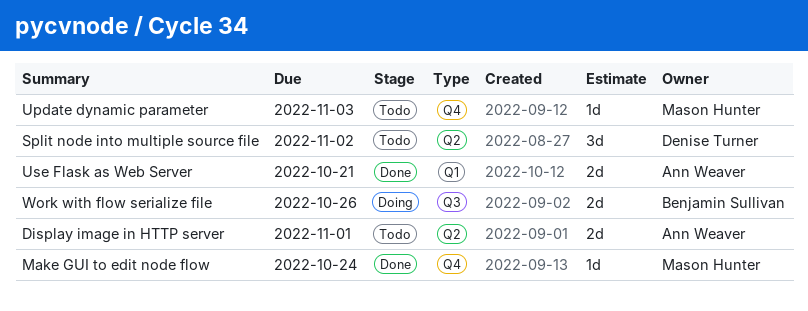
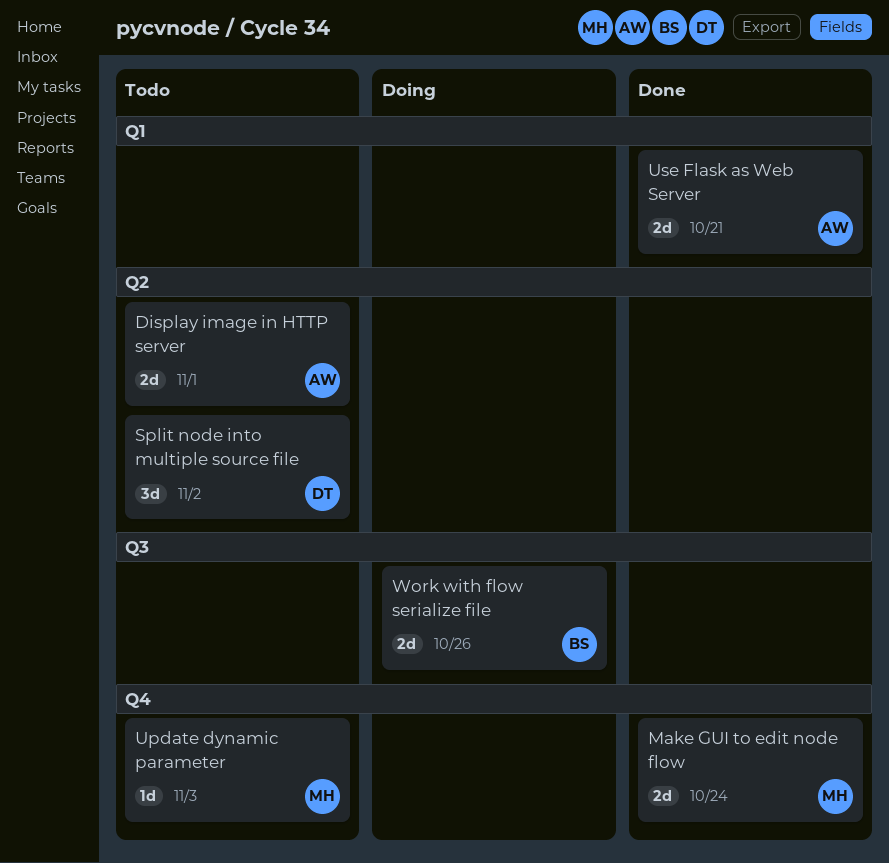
Make GUI to edit node flow, estimate: 1d -> 2d

